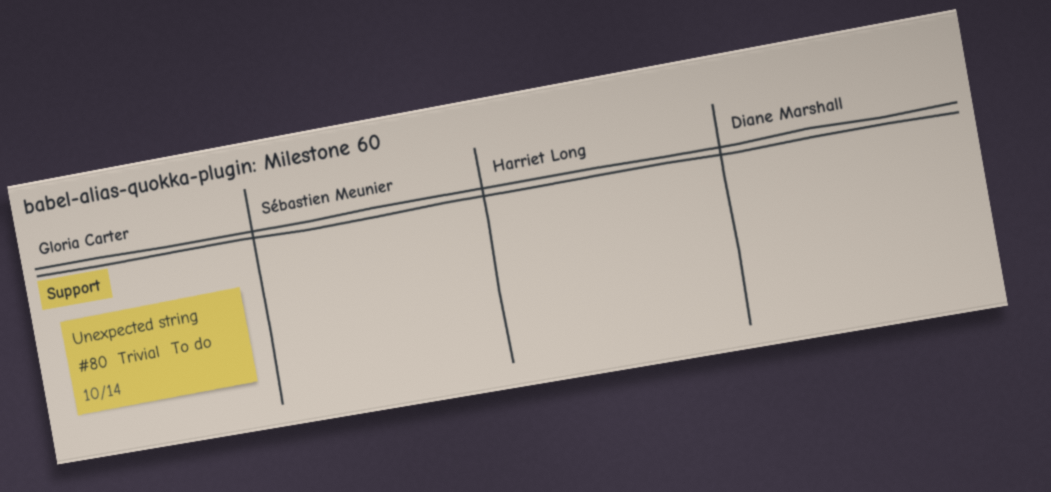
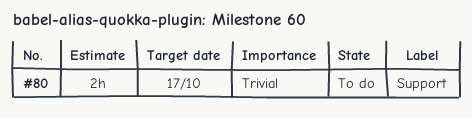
#80, due: Oct 14 -> Oct 17

